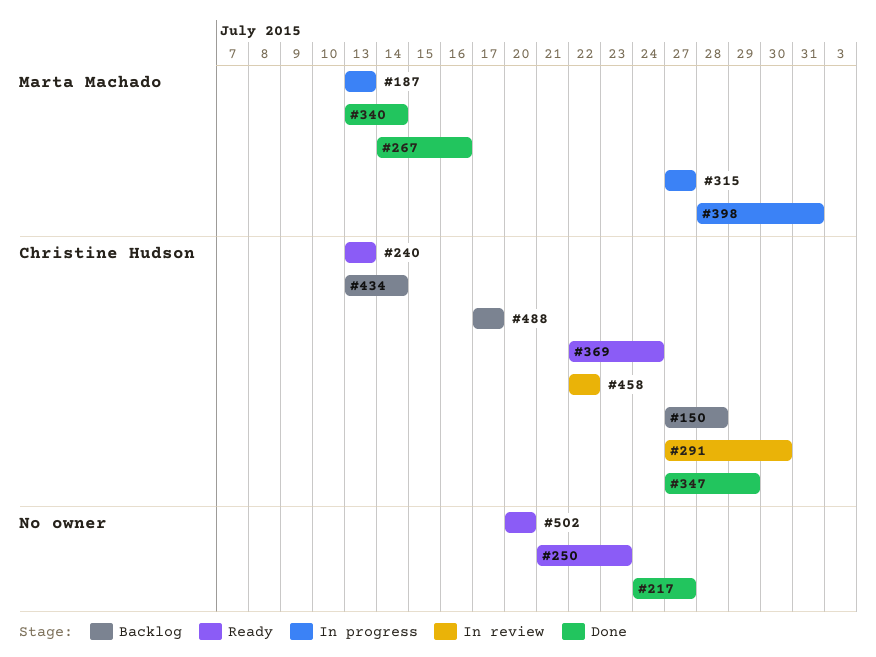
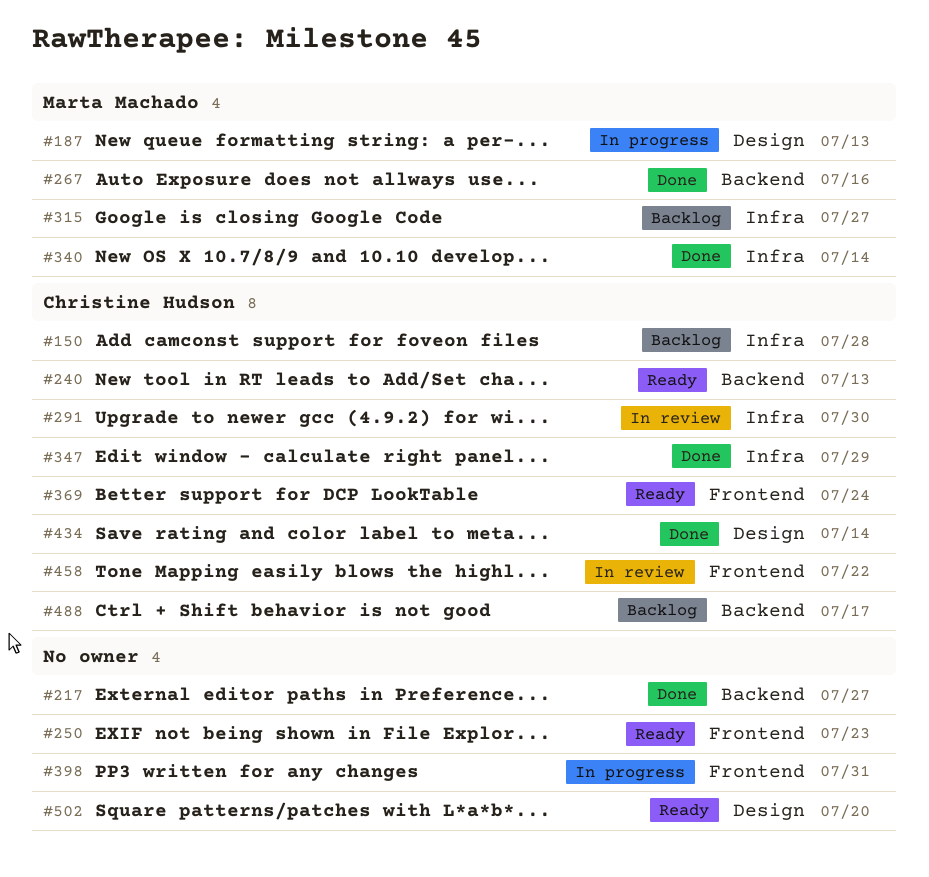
#315, status: In progress -> Backlog
#398, owner: Marta Machado -> none
#434, status: Backlog -> Done

